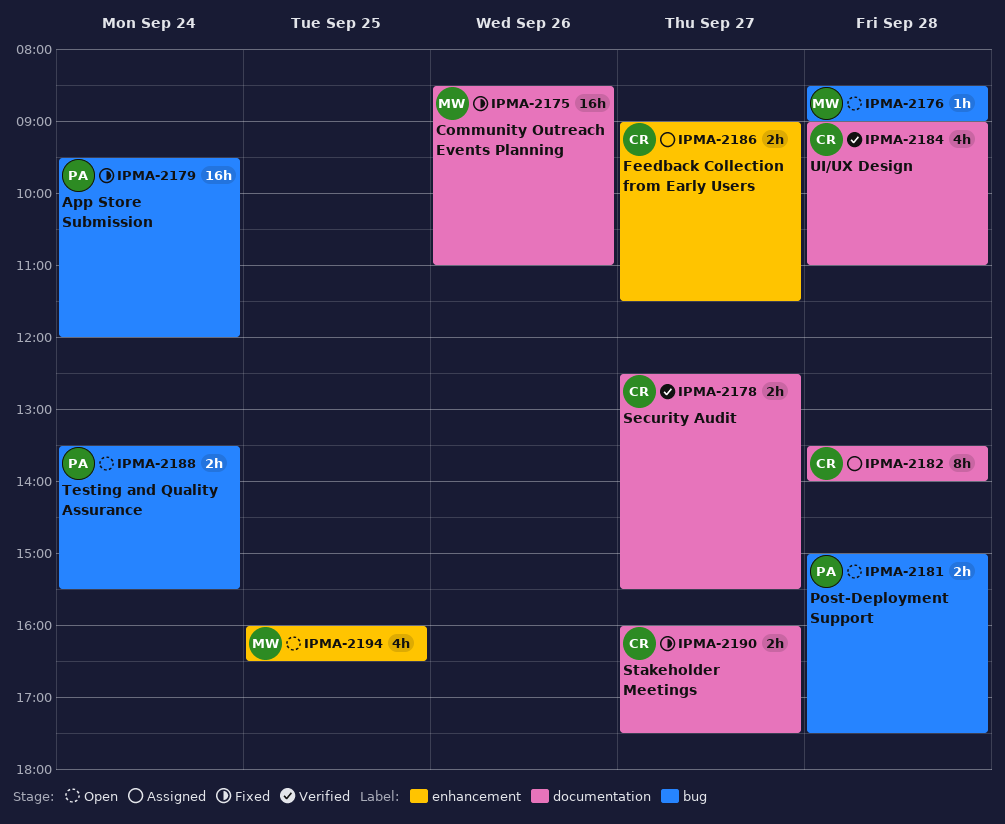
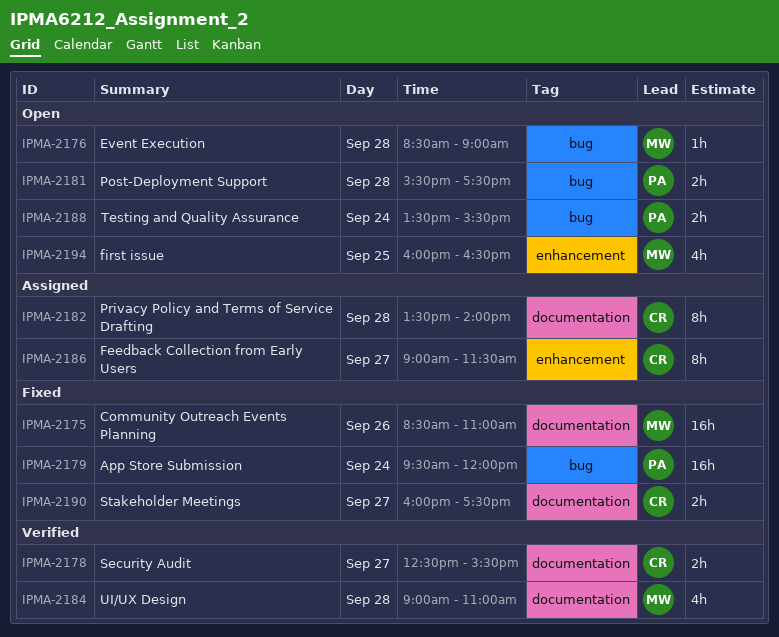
IPMA-2181, begins: 15:00 -> 15:30
IPMA-2184, owner: CR -> MW
IPMA-2186, estimate: 2h -> 8h

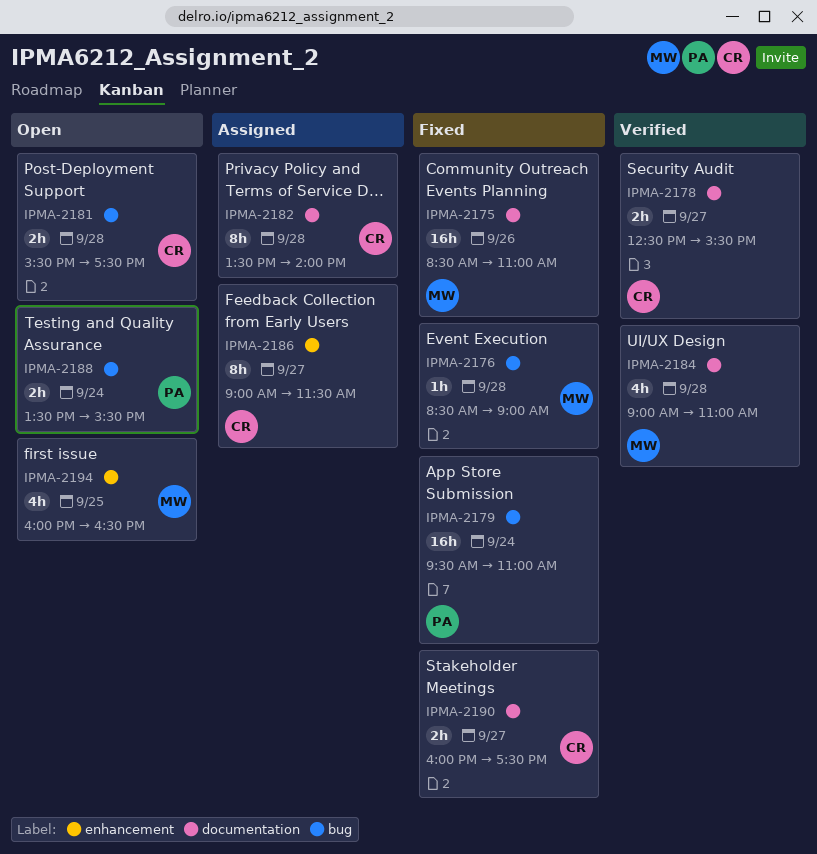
IPMA-2176, status: Open -> Fixed
IPMA-2179, ends: 12:00 -> 11:00
IPMA-2181, owner: PA -> CR

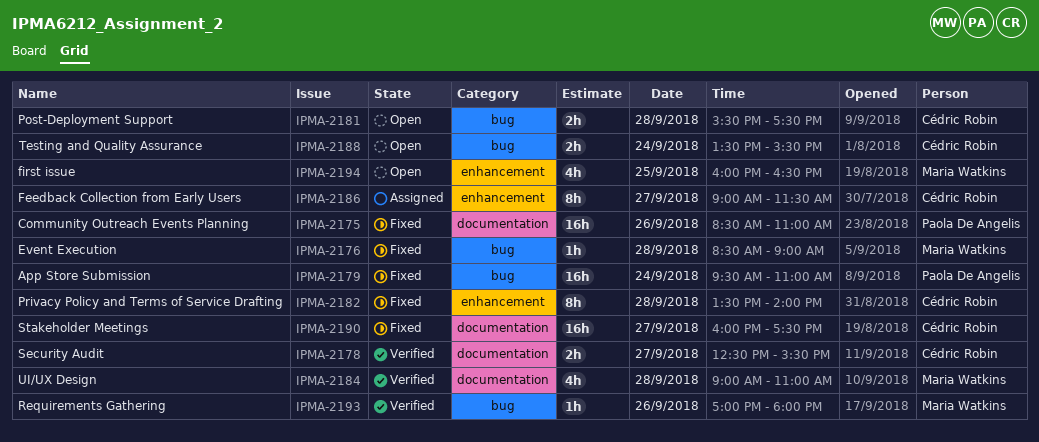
IPMA-2175, owner: Maria Watkins -> Paola De Angelis
IPMA-2182, status: Assigned -> Fixed
IPMA-2182, label: documentation -> enhancement
IPMA-2188, owner: Paola De Angelis -> Cédric Robin
IPMA-2190, estimate: 2h -> 16h
IPMA-2193: none -> present

